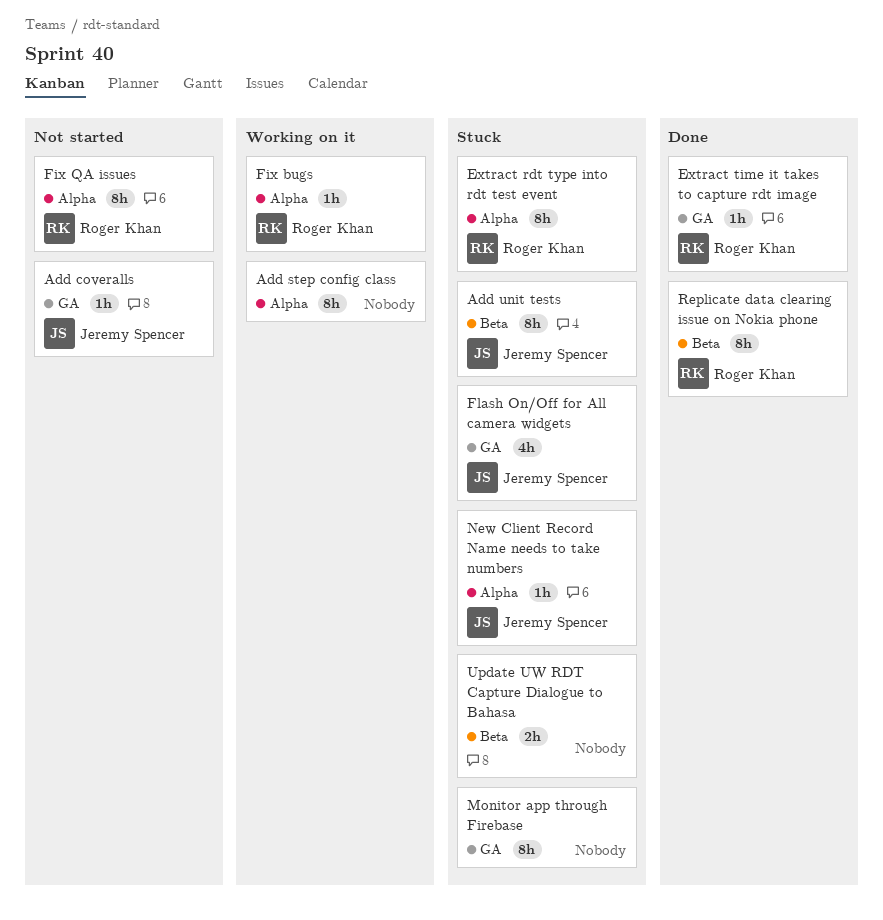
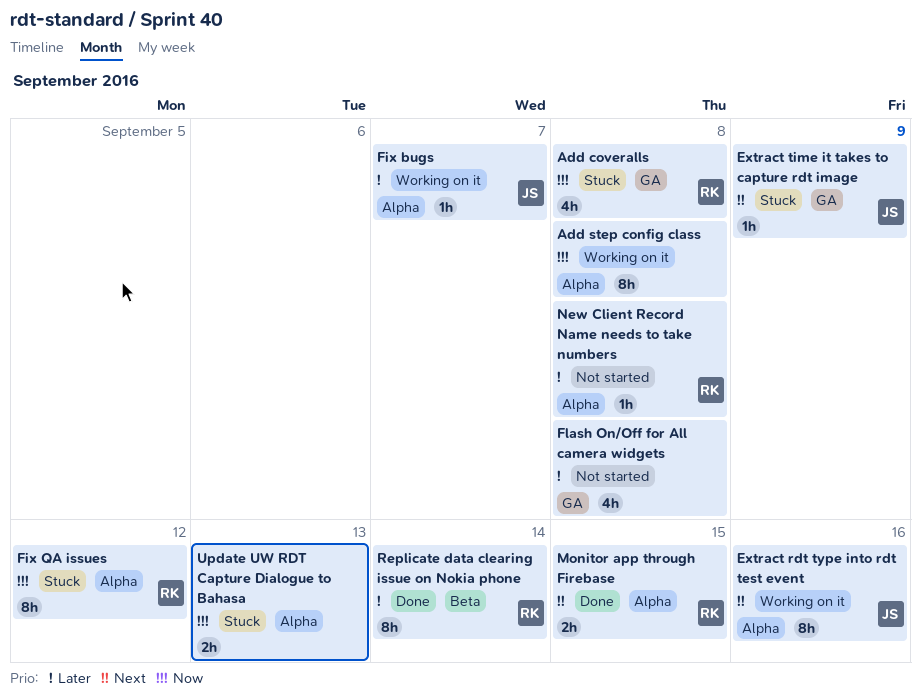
Add coveralls, status: Not started -> Stuck
Add coveralls, owner: Jeremy Spencer -> Roger Khan
Add coveralls, estimate: 1h -> 4h
Add unit tests: present -> none
Extract rdt type into rdt test event, status: Stuck -> Working on it
Extract rdt type into rdt test event, owner: Roger Khan -> Jeremy Spencer
Extract time it takes to capture rdt image, status: Done -> Stuck
Extract time it takes to capture rdt image, owner: Roger Khan -> Jeremy Spencer
Fix bugs, owner: Roger Khan -> Jeremy Spencer
Fix QA issues, status: Not started -> Stuck
Flash On/Off for All camera widgets, status: Stuck -> Not started
Flash On/Off for All camera widgets, owner: Jeremy Spencer -> none
Monitor app through Firebase, status: Stuck -> Done
Monitor app through Firebase, owner: none -> Roger Khan
Monitor app through Firebase, label: GA -> Alpha
Monitor app through Firebase, estimate: 8h -> 2h
New Client Record Name needs to take numbers, status: Stuck -> Not started
New Client Record Name needs to take numbers, owner: Jeremy Spencer -> Roger Khan
Update UW RDT Capture Dialogue to Bahasa, label: Beta -> Alpha

